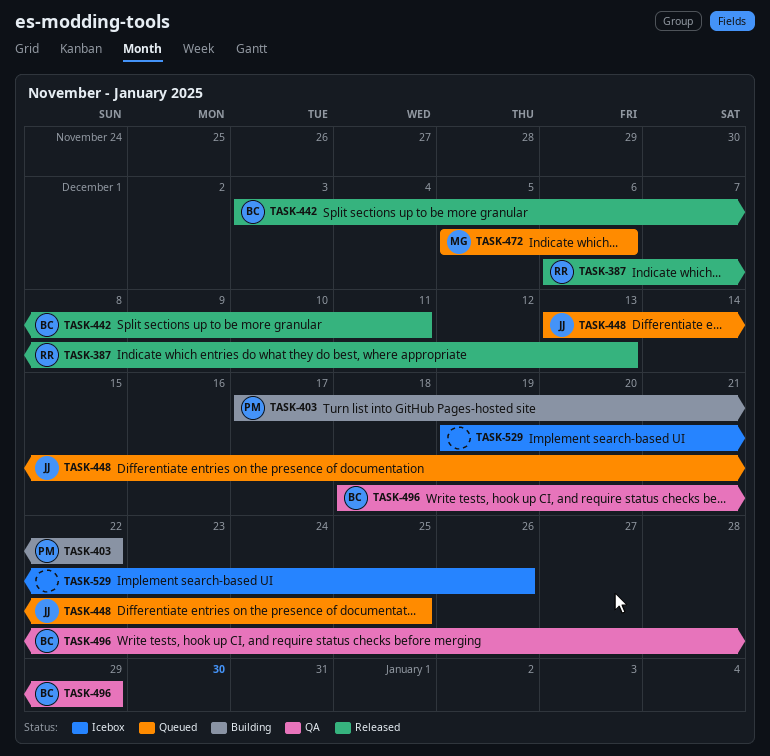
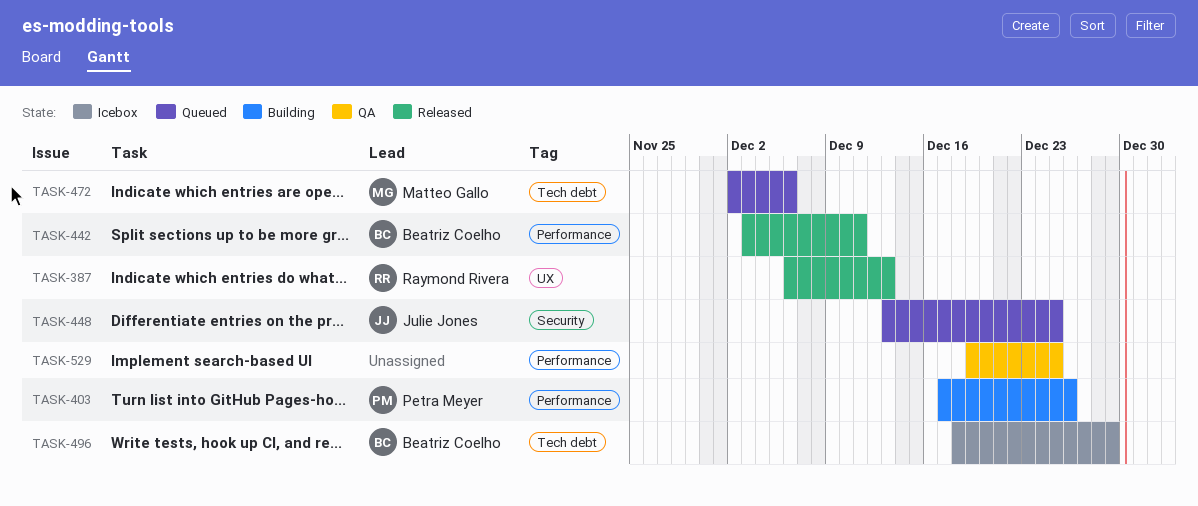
TASK-403, due: Dec 22 -> Dec 26
TASK-472, start: Dec 5 -> Dec 2
TASK-496, status: QA -> Icebox
TASK-529, status: Icebox -> QA
TASK-529, due: Dec 26 -> Dec 25

